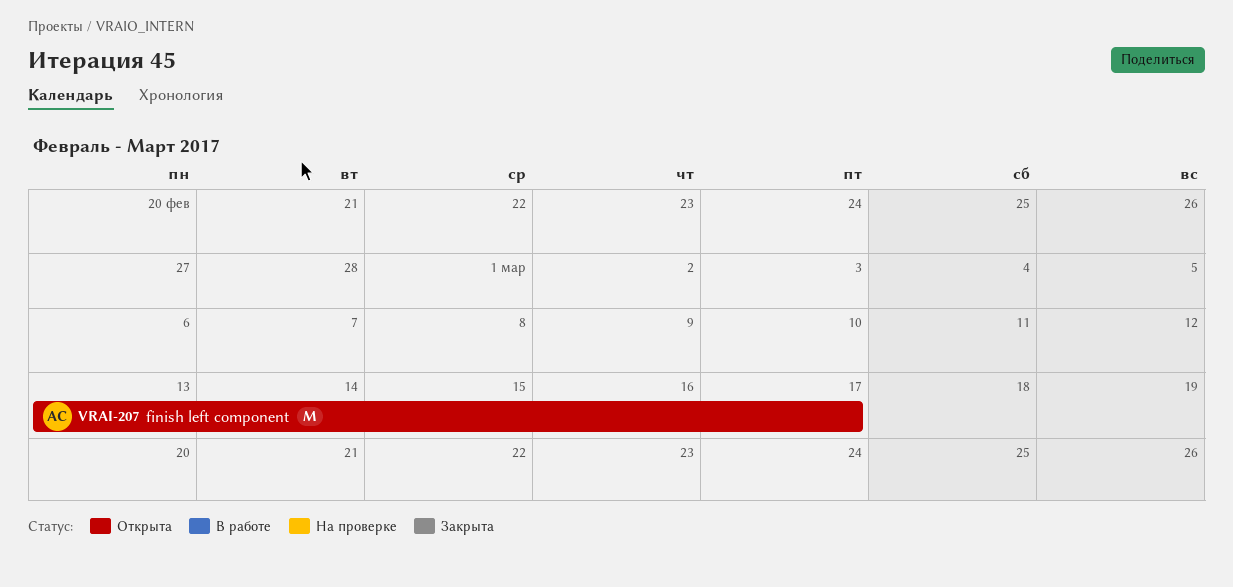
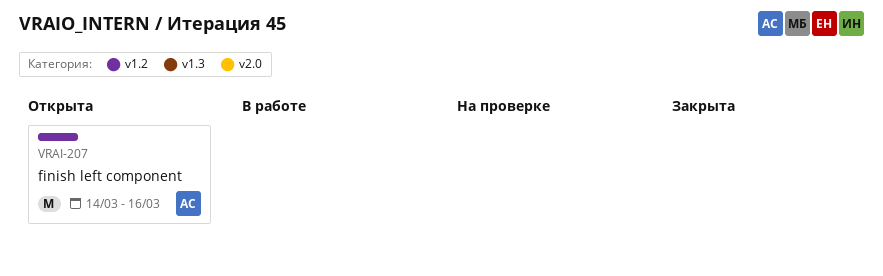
VRAI-207, start: Mar 13 -> Mar 14
VRAI-207, due: Mar 17 -> Mar 16

